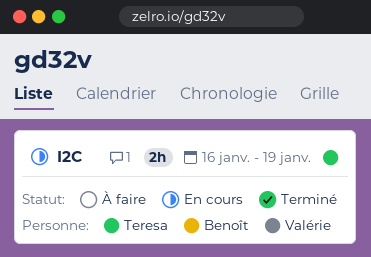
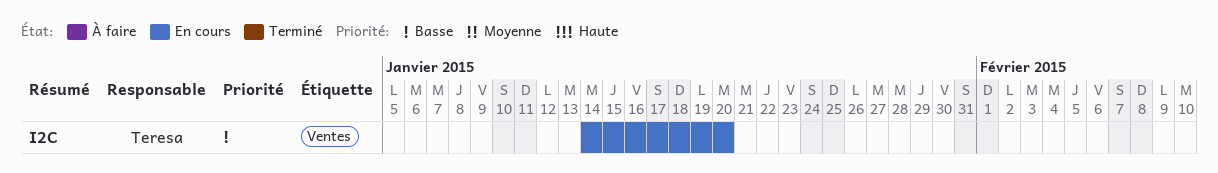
I2C, start: Jan 16 -> Jan 14
I2C, due: Jan 19 -> Jan 20

